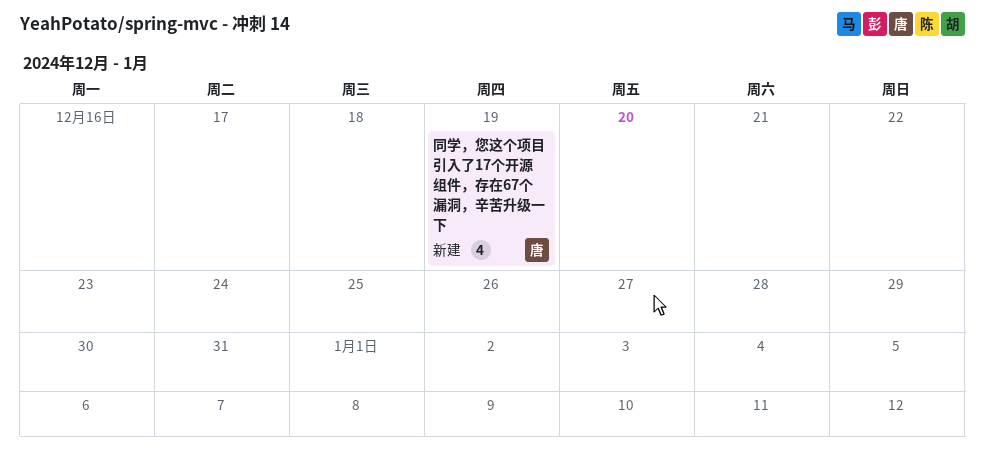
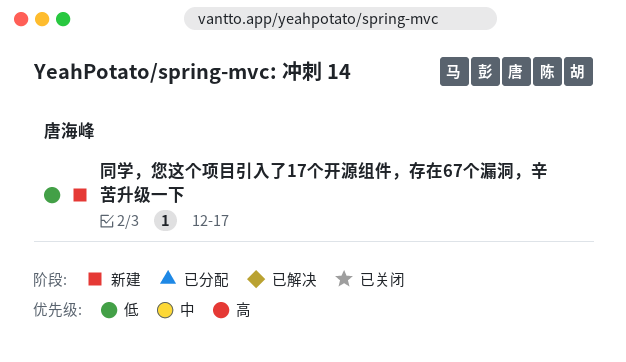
同学，您这个项目引入了17个开源组件，存在67个漏洞，辛苦升级一下, estimate: 4 -> 1
同学，您这个项目引入了17个开源组件，存在67个漏洞，辛苦升级一下, due: Dec 19 -> Dec 17

